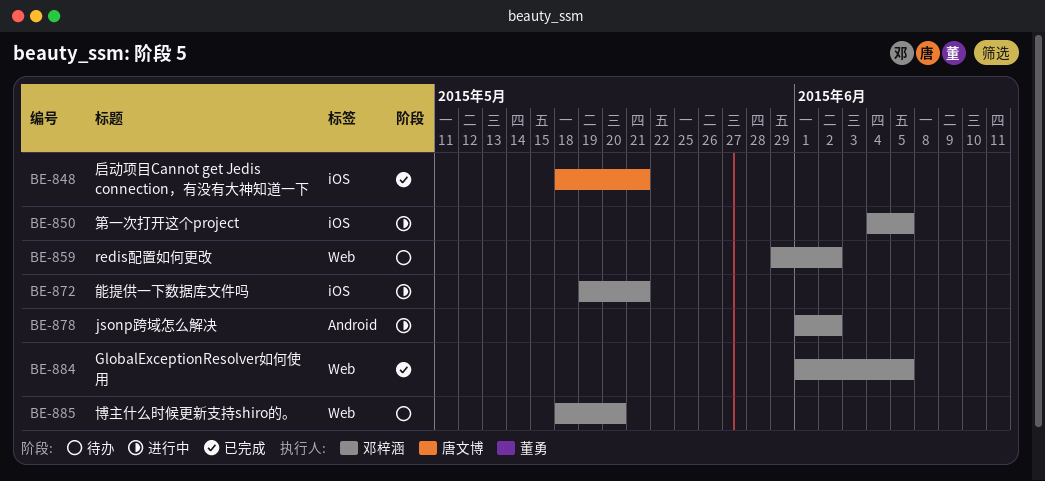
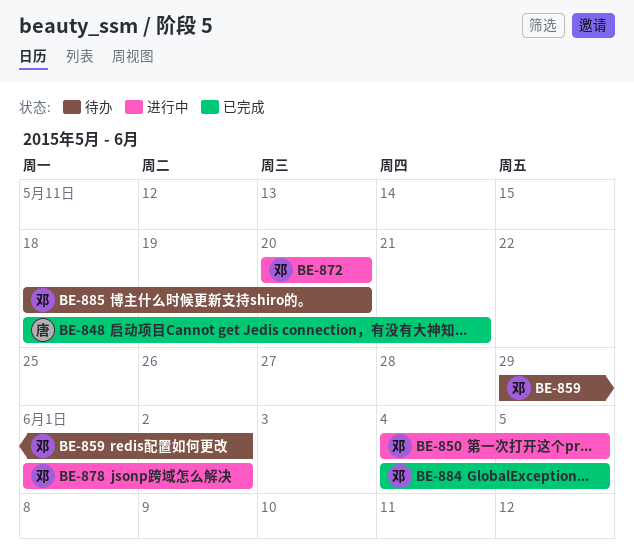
BE-872, start: May 19 -> May 20
BE-872, due: May 21 -> May 20
BE-884, start: Jun 1 -> Jun 4

